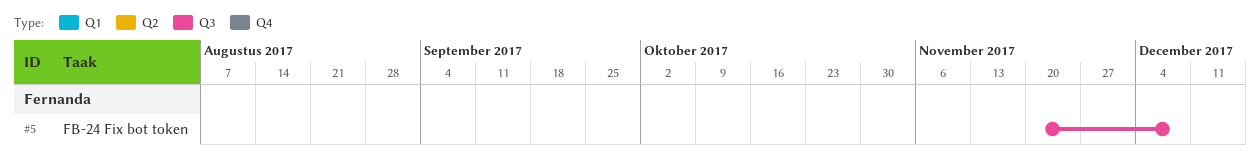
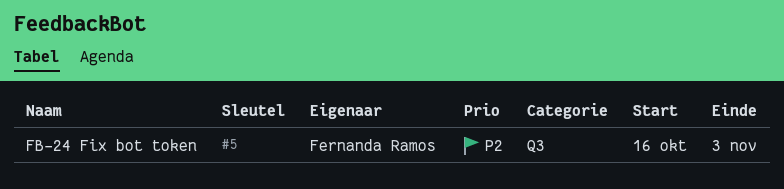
#5, start: Nov 20 -> Oct 16
#5, due: Dec 8 -> Nov 3

